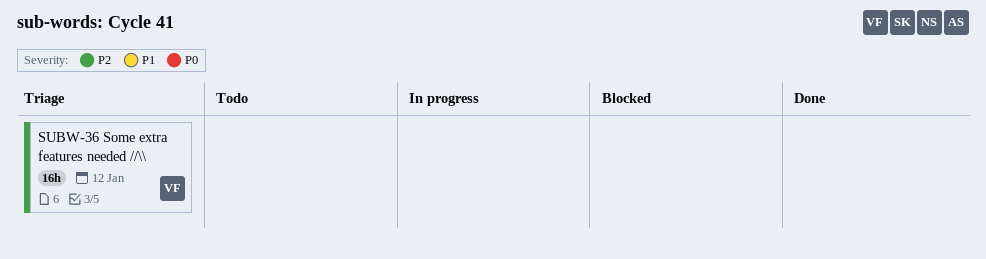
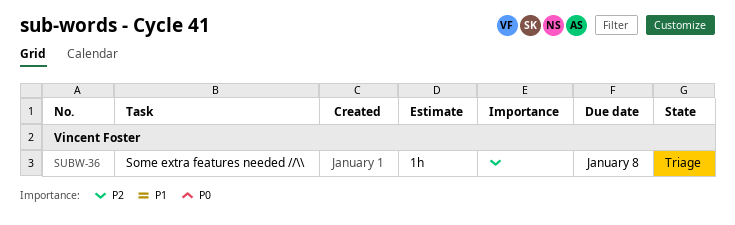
SUBW-36, estimate: 16h -> 1h
SUBW-36, due: Jan 12 -> Jan 8

